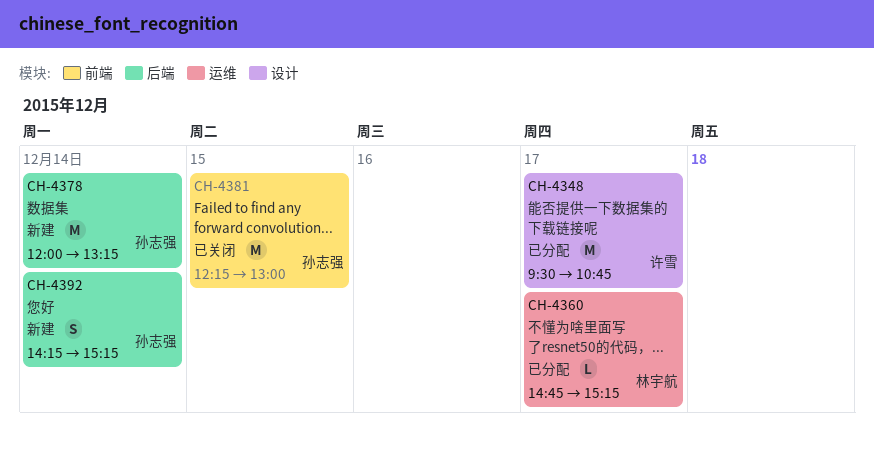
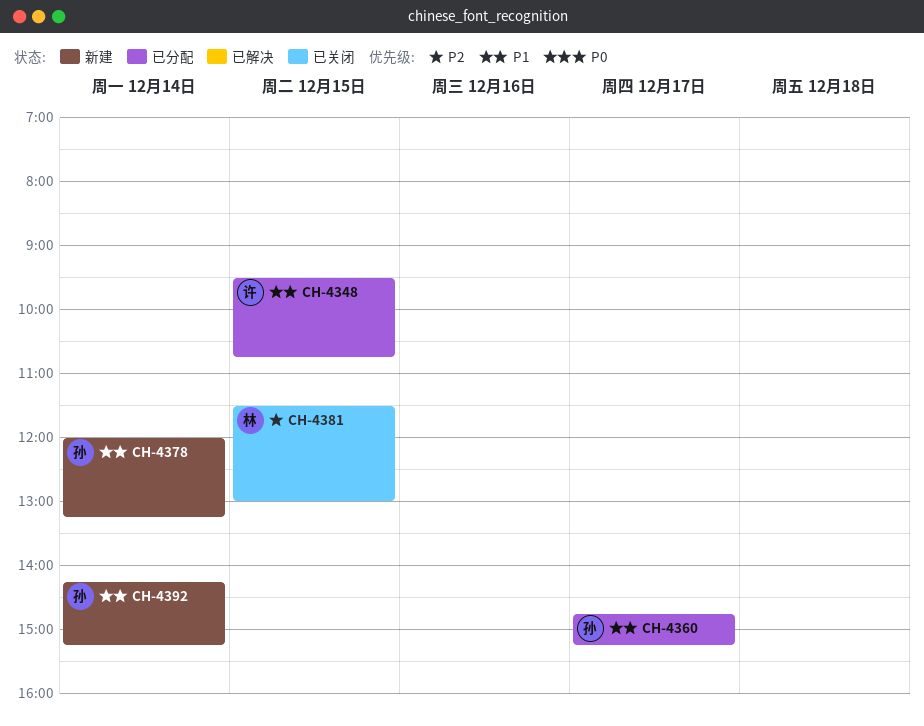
CH-4348, day: Dec 17 -> Dec 15
CH-4360, owner: 林宇航 -> 孙志强
CH-4381, owner: 孙志强 -> 林宇航
CH-4381, begins: 12:15 -> 11:30

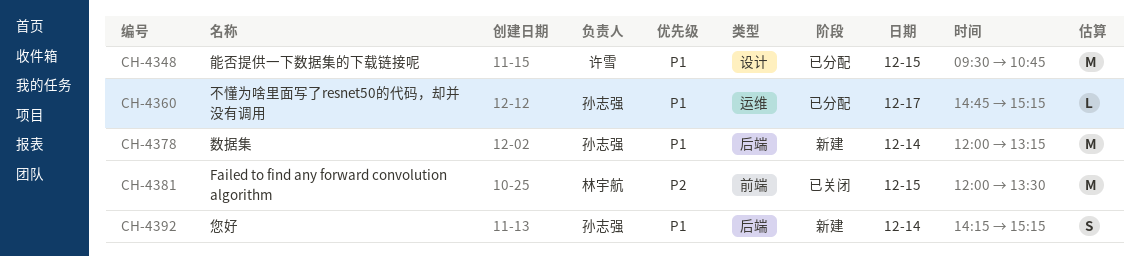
CH-4381, begins: 11:30 -> 12:00
CH-4381, ends: 13:00 -> 13:30

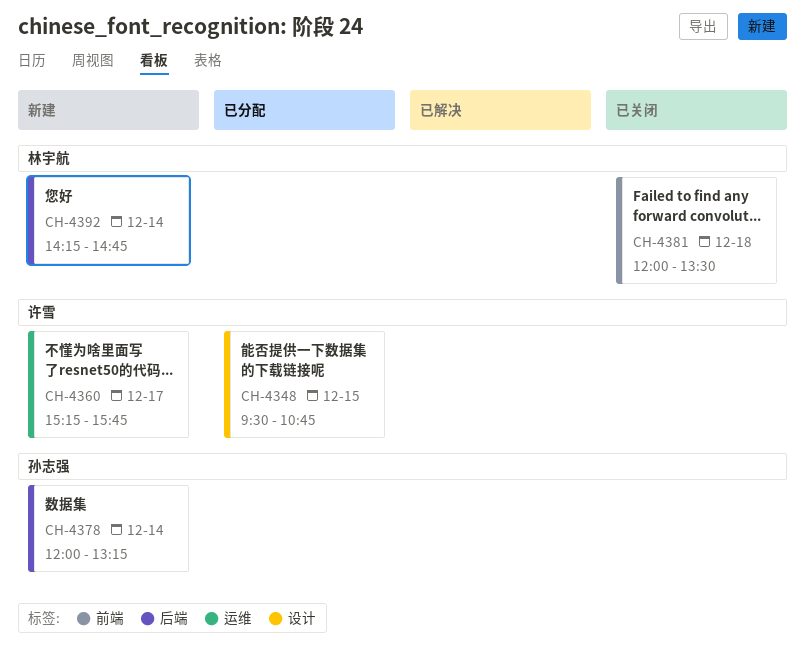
CH-4360, status: 已分配 -> 新建
CH-4360, owner: 孙志强 -> 许雪
CH-4360, begins: 14:45 -> 15:15
CH-4360, ends: 15:15 -> 15:45
CH-4381, day: Dec 15 -> Dec 18
CH-4392, owner: 孙志强 -> 林宇航
CH-4392, ends: 15:15 -> 14:45

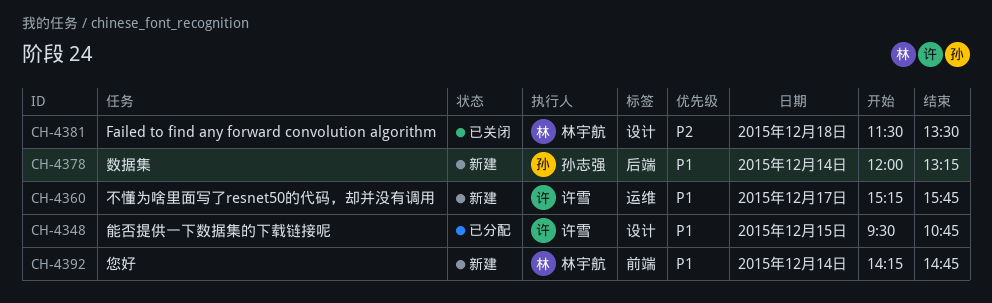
CH-4381, label: 前端 -> 设计
CH-4381, begins: 12:00 -> 11:30
CH-4392, label: 后端 -> 前端

